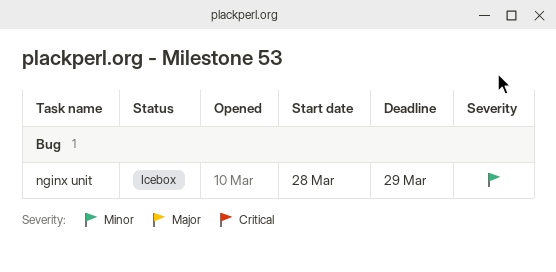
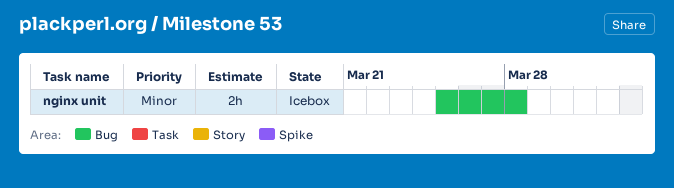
nginx unit, start: Mar 28 -> Mar 25
nginx unit, due: Mar 29 -> Mar 28

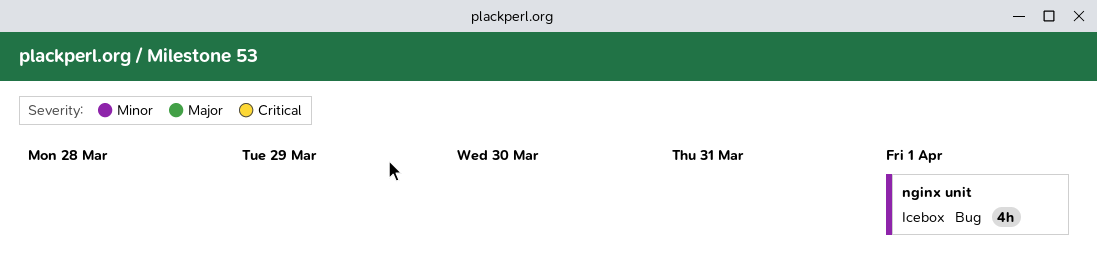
nginx unit, estimate: 2h -> 4h
nginx unit, due: Mar 28 -> Apr 1

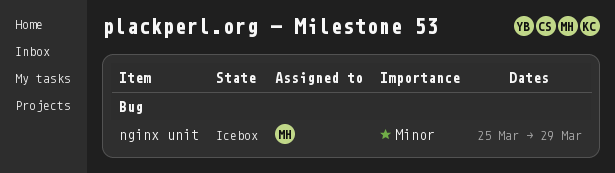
nginx unit, due: Apr 1 -> Mar 29

